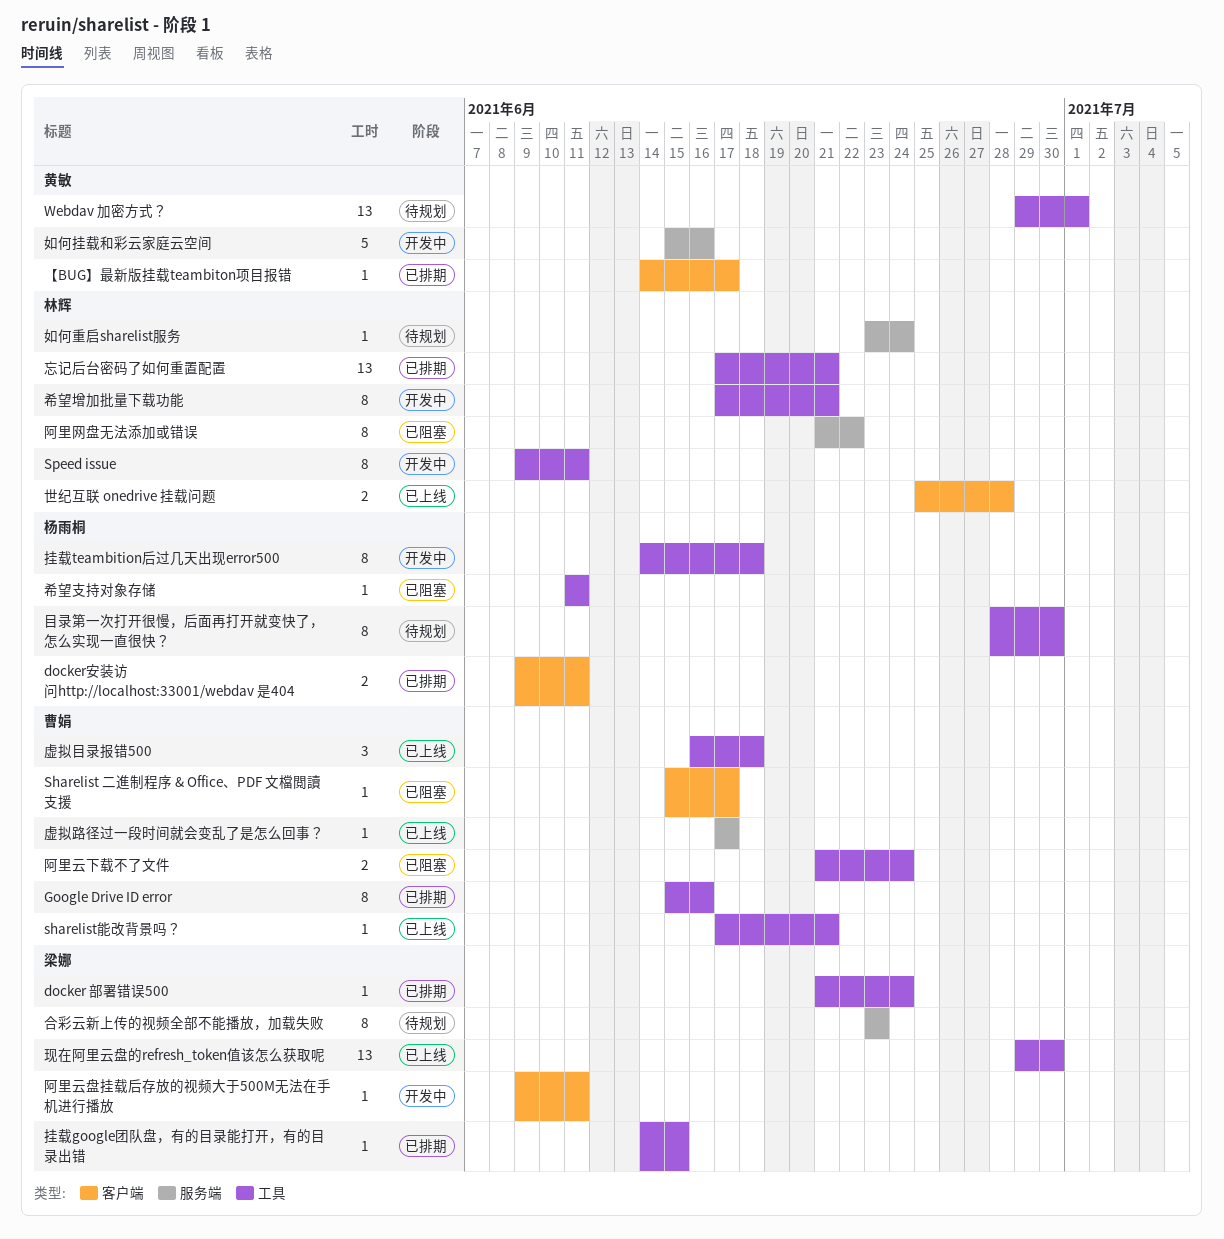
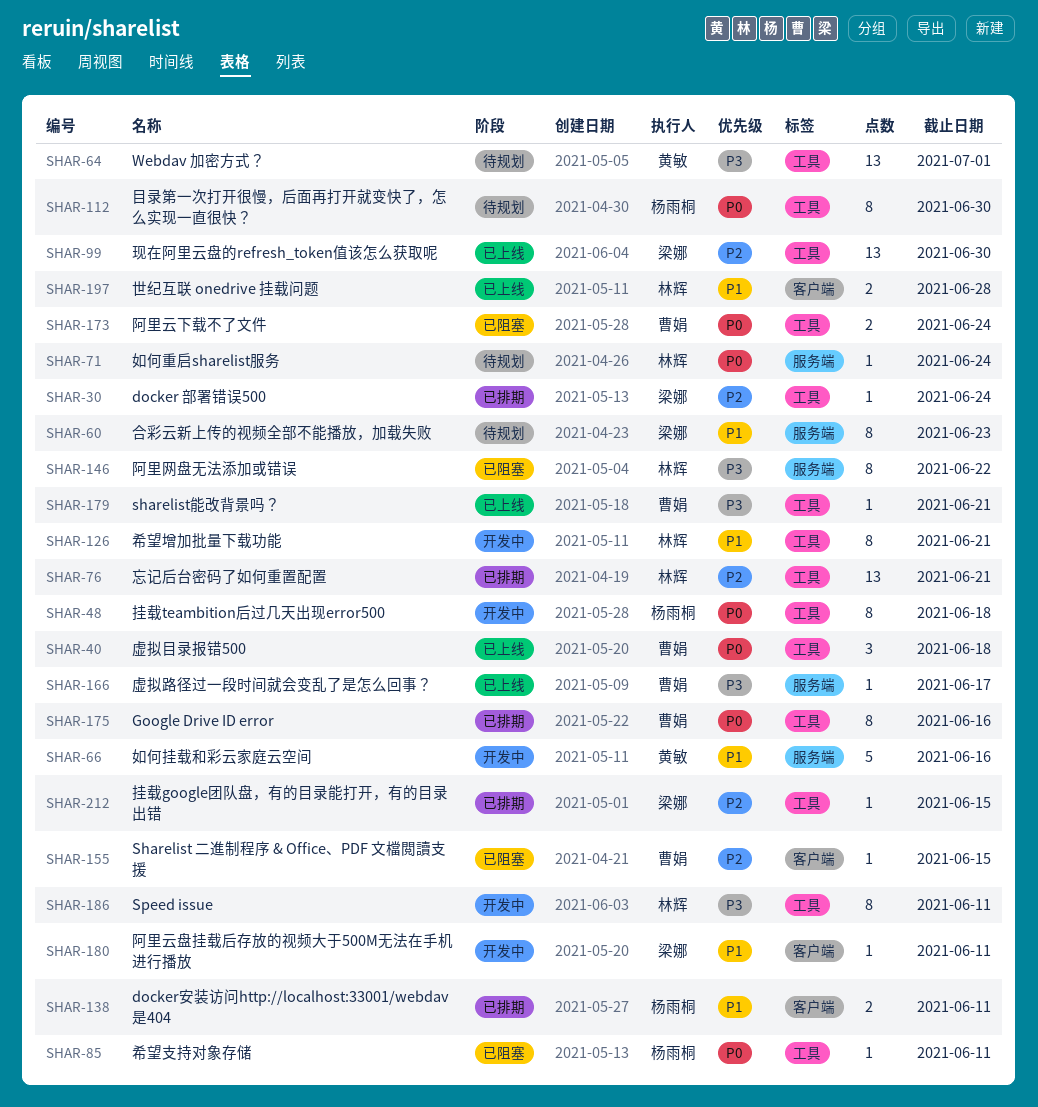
Sharelist 二進制程序 & Office、PDF 文檔閲讀支援, due: Jun 17 -> Jun 15
【BUG】最新版挂载teambiton项目报错: present -> none

